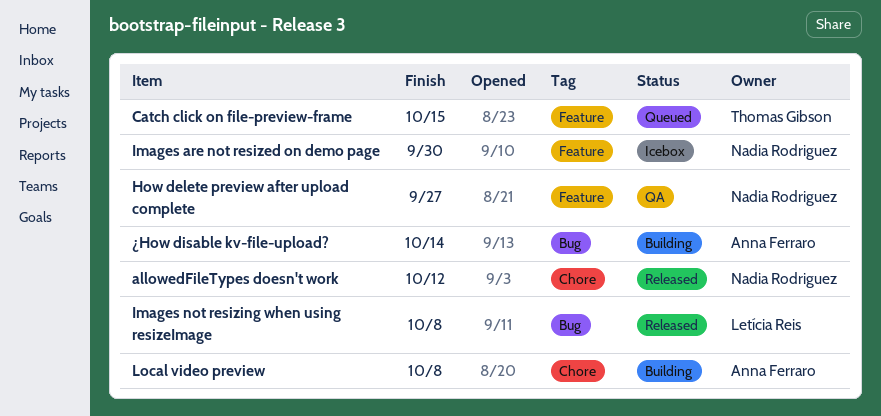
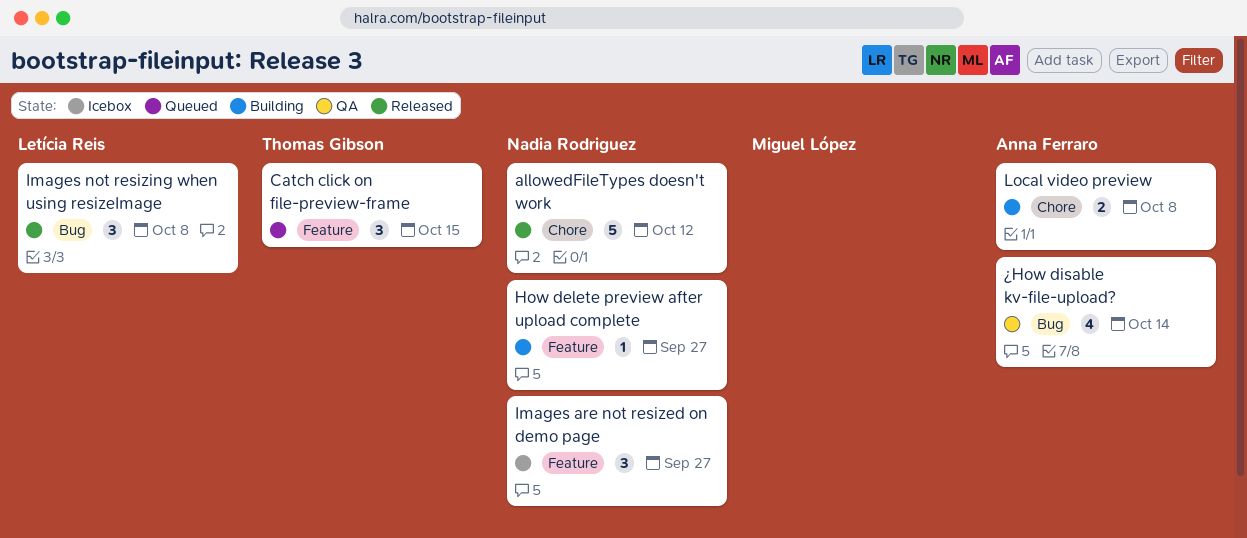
How delete preview after upload complete, status: QA -> Building
Images are not resized on demo page, due: Sep 30 -> Sep 27
¿How disable kv-file-upload?, status: Building -> QA

